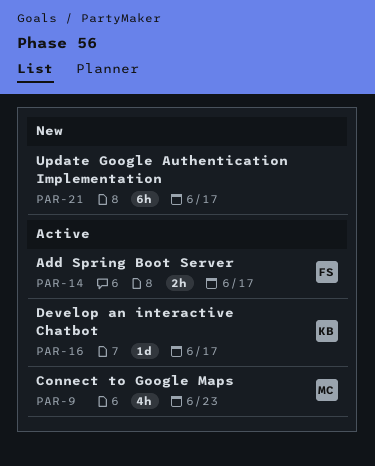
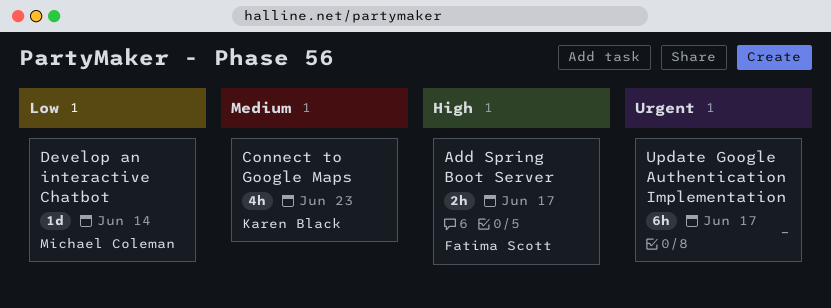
Connect to Google Maps, owner: Michael Coleman -> Karen Black
Develop an interactive Chatbot, owner: Karen Black -> Michael Coleman
Develop an interactive Chatbot, due: Jun 17 -> Jun 14

